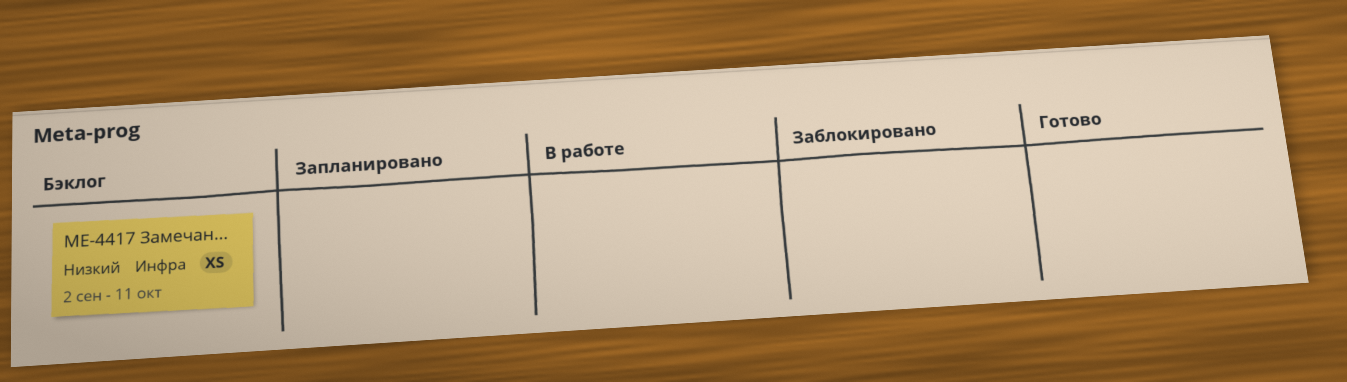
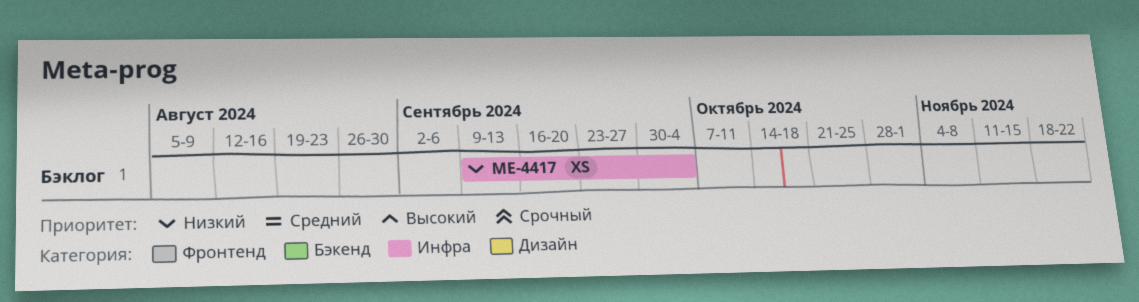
ME-4417, start: Sep 2 -> Sep 9
ME-4417, due: Oct 11 -> Oct 4

